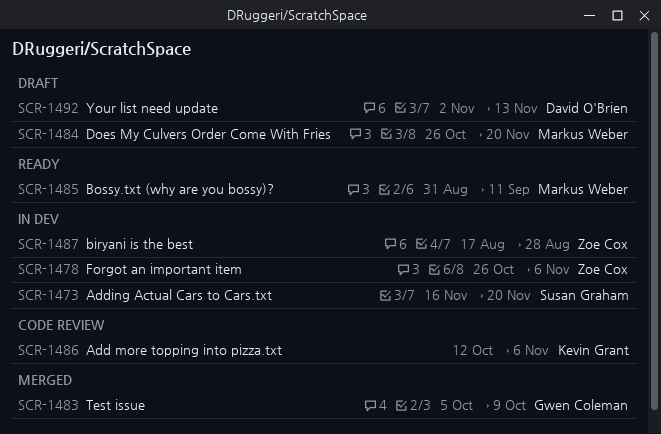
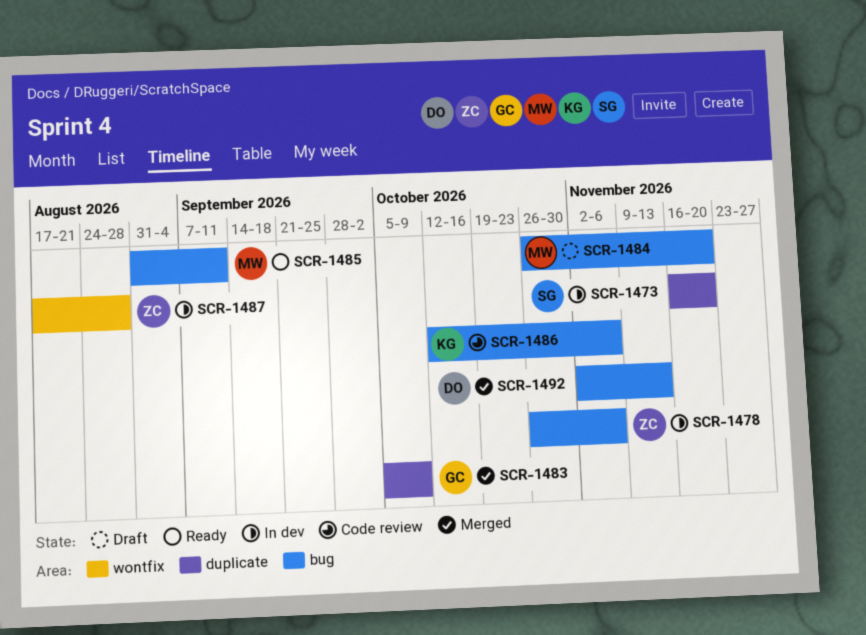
SCR-1492, status: Draft -> Merged

